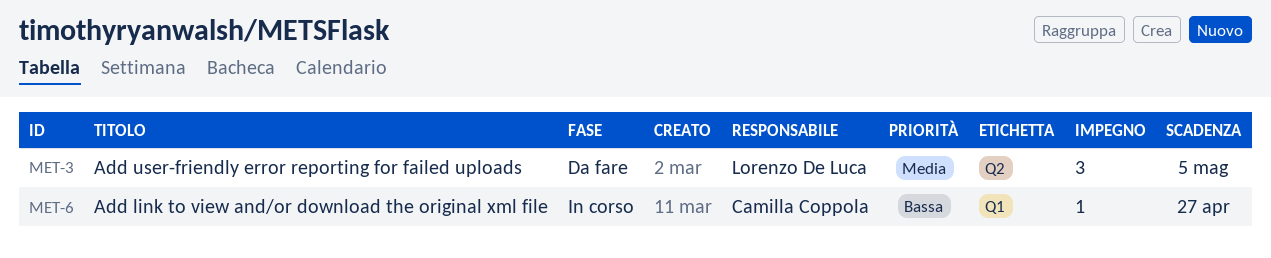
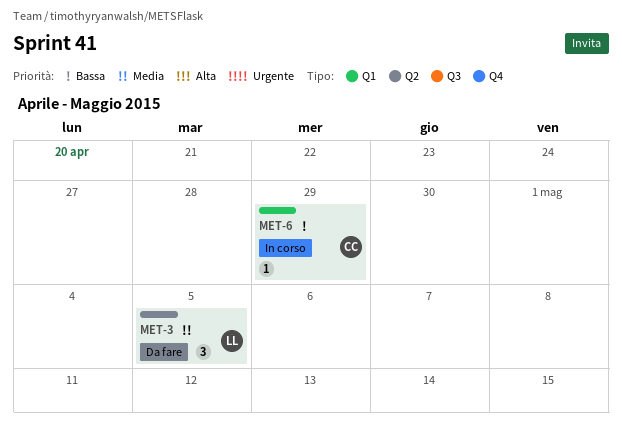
MET-6, due: Apr 27 -> Apr 29

